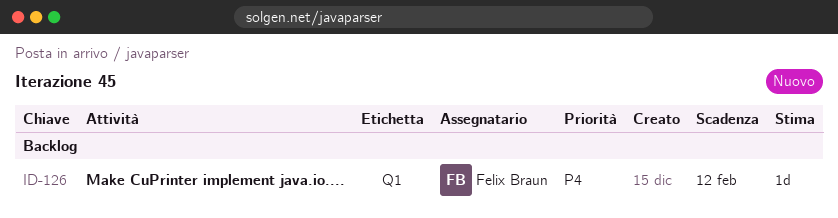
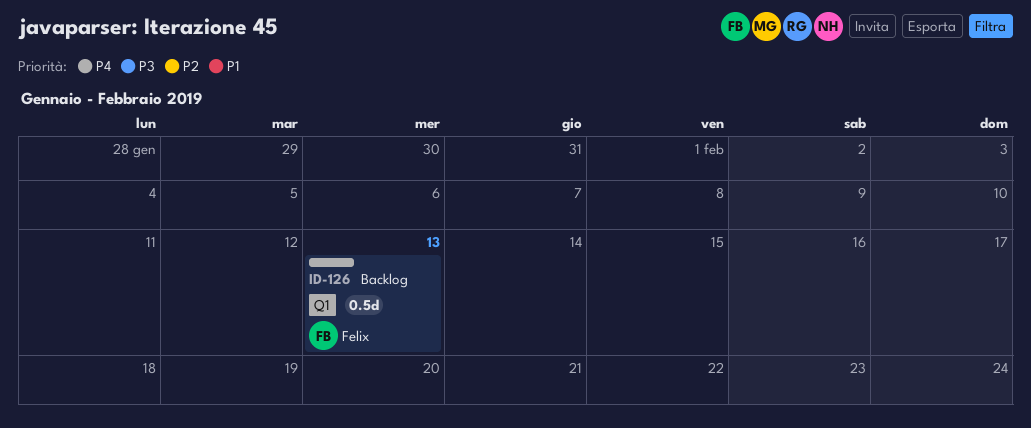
ID-126, estimate: 1d -> 0.5d
ID-126, due: Feb 12 -> Feb 13

